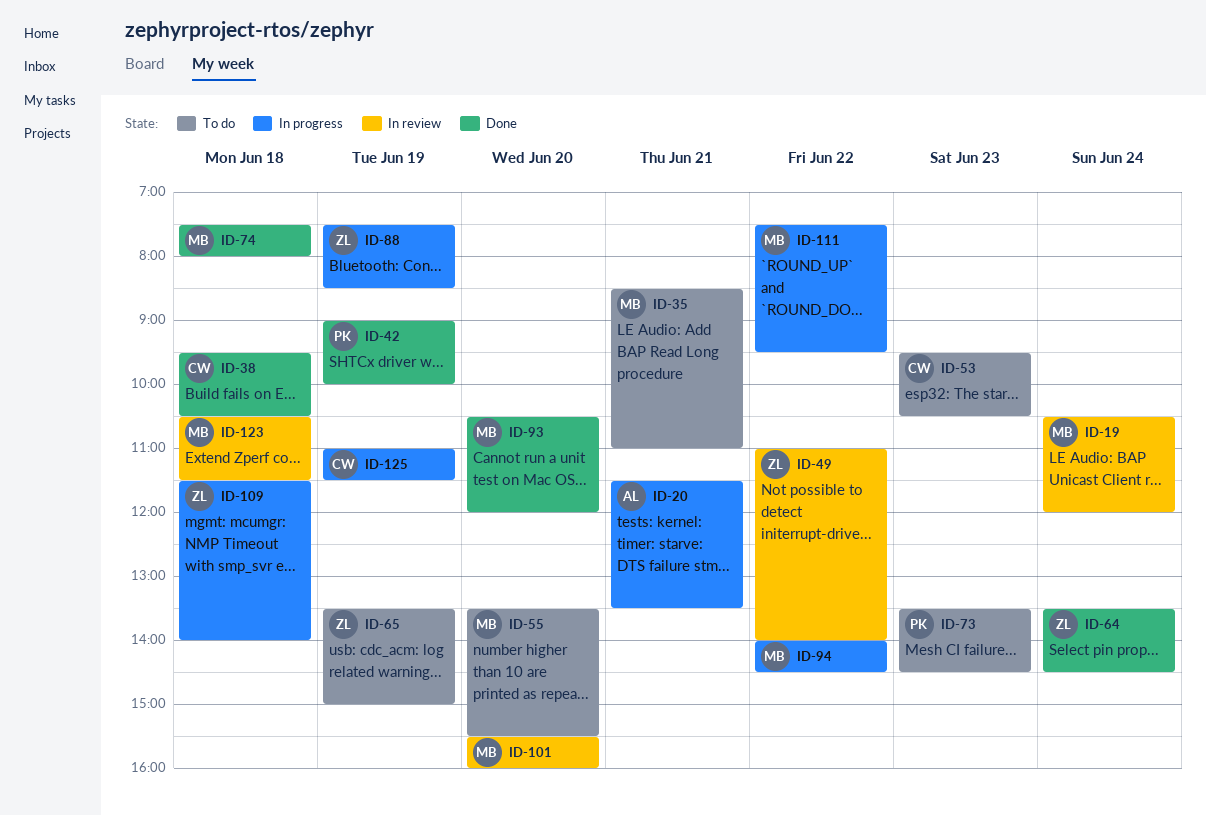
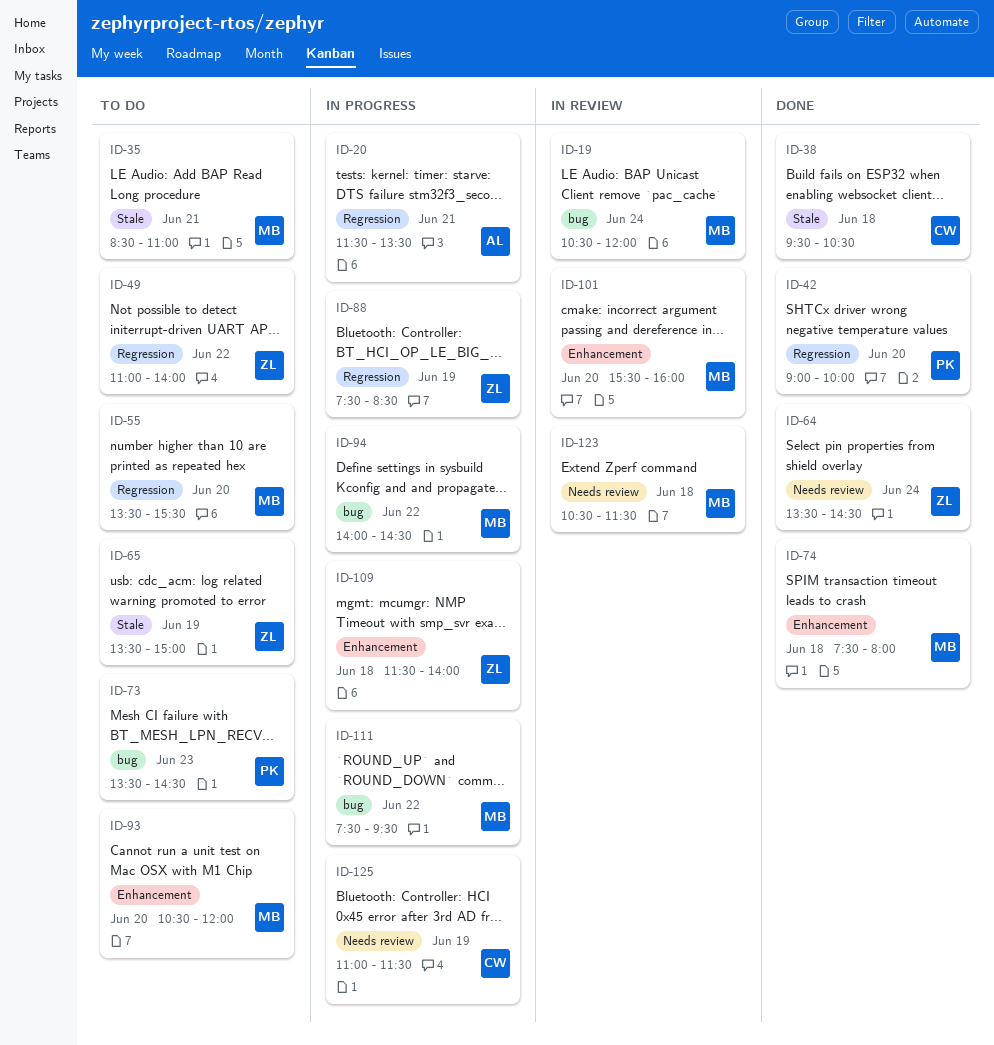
ID-42, day: Jun 19 -> Jun 20
ID-49, status: In review -> To do
ID-53: present -> none
ID-93, status: Done -> To do

